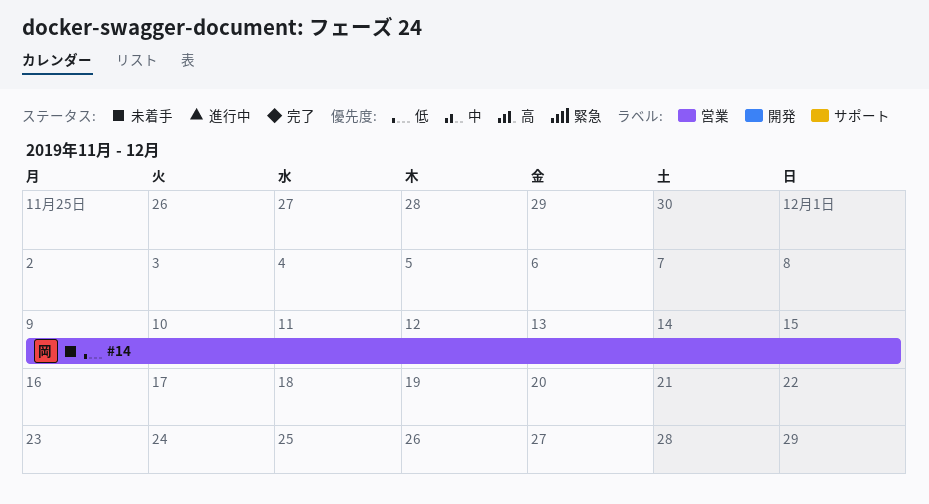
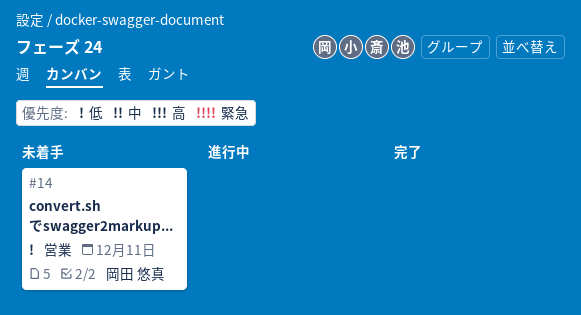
#14, due: Dec 15 -> Dec 11

